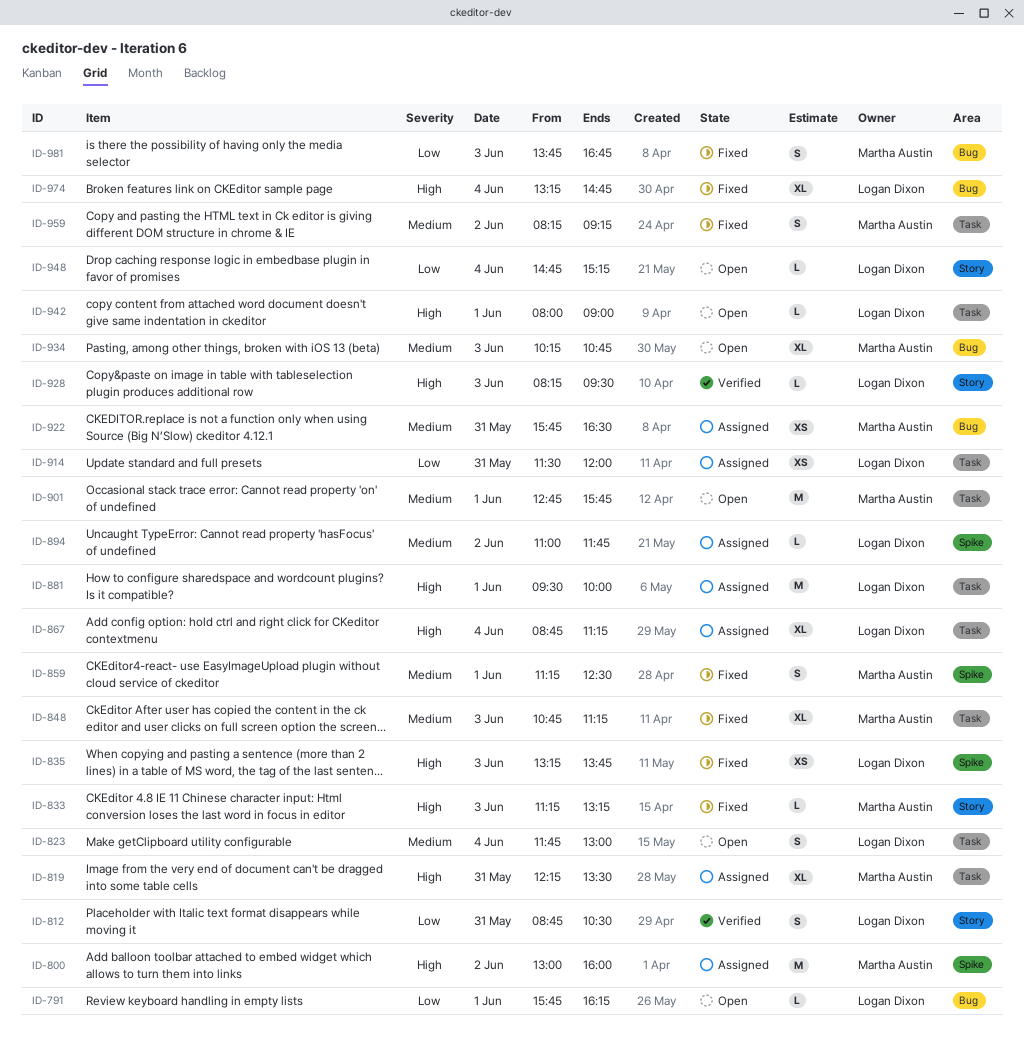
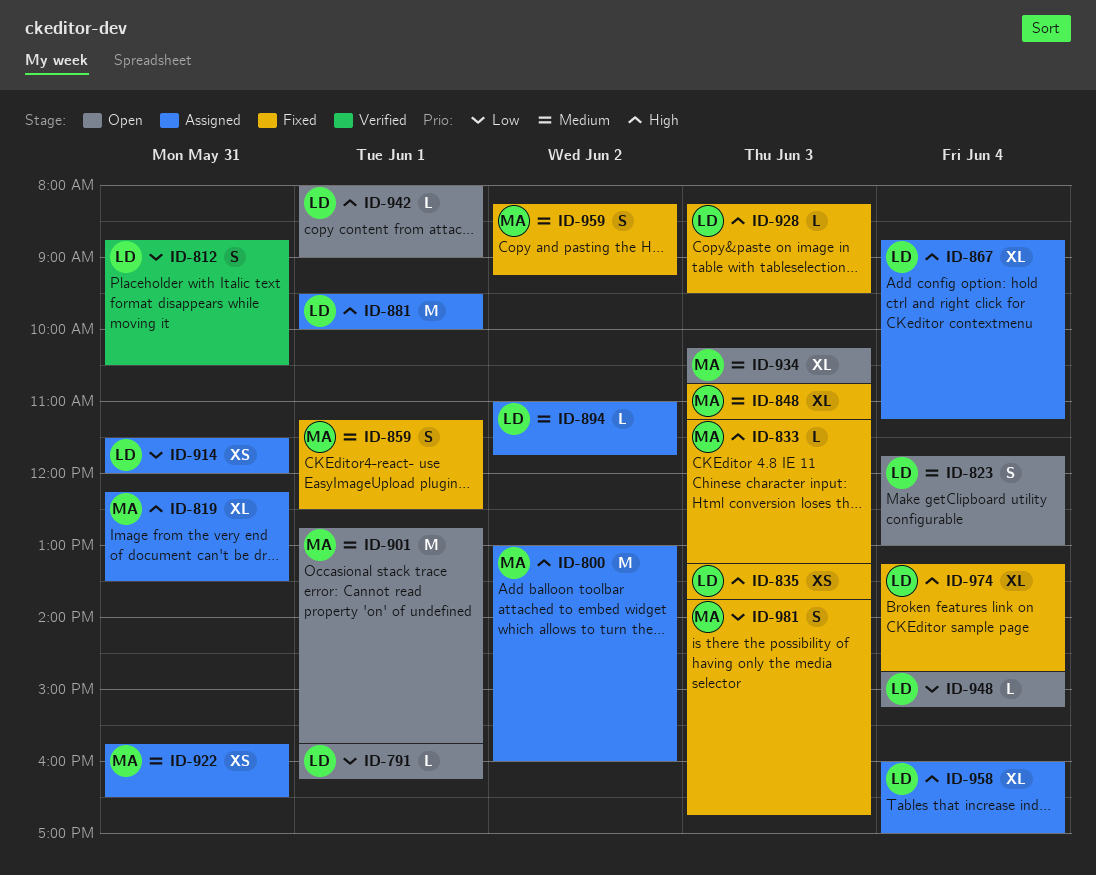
ID-928, status: Verified -> Fixed
ID-958: none -> present

